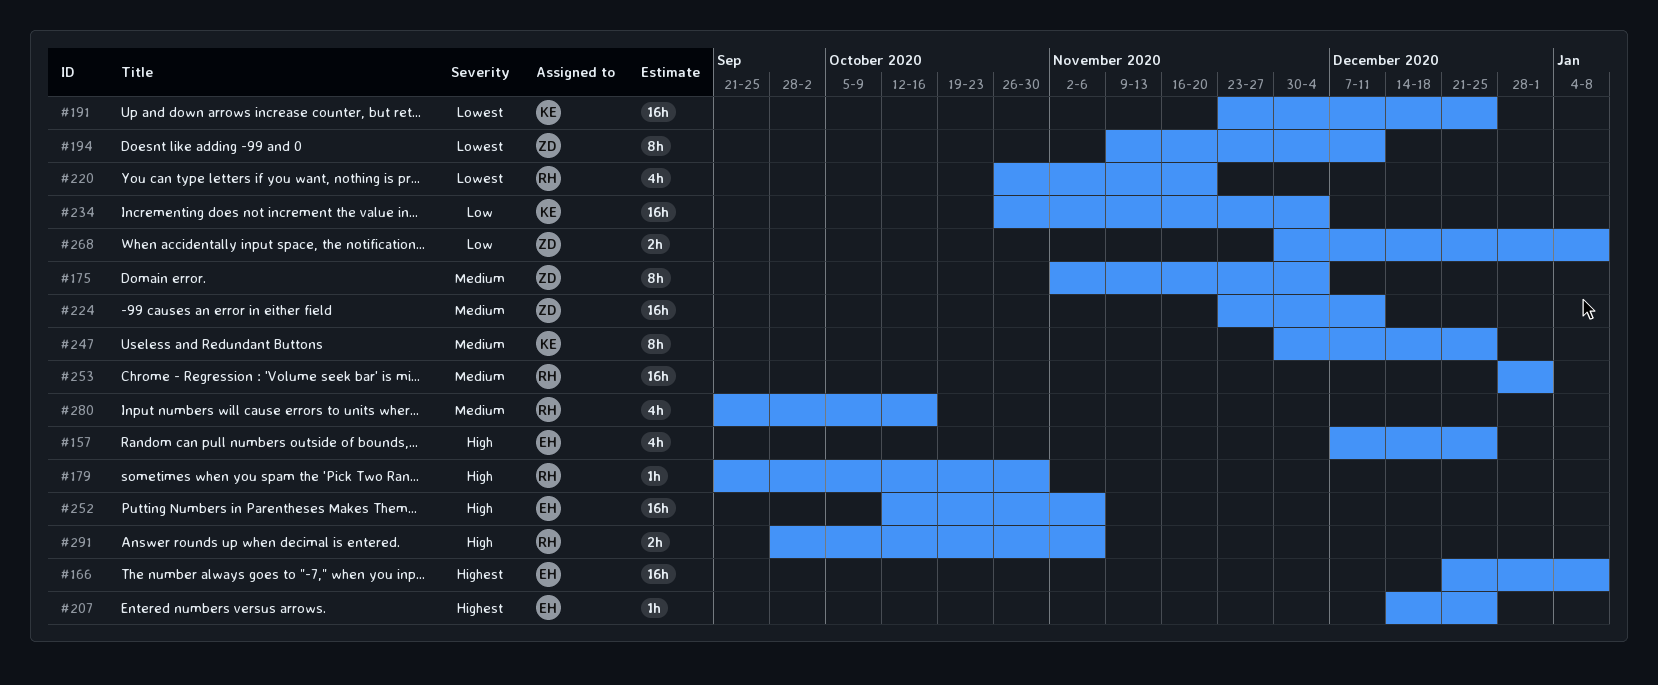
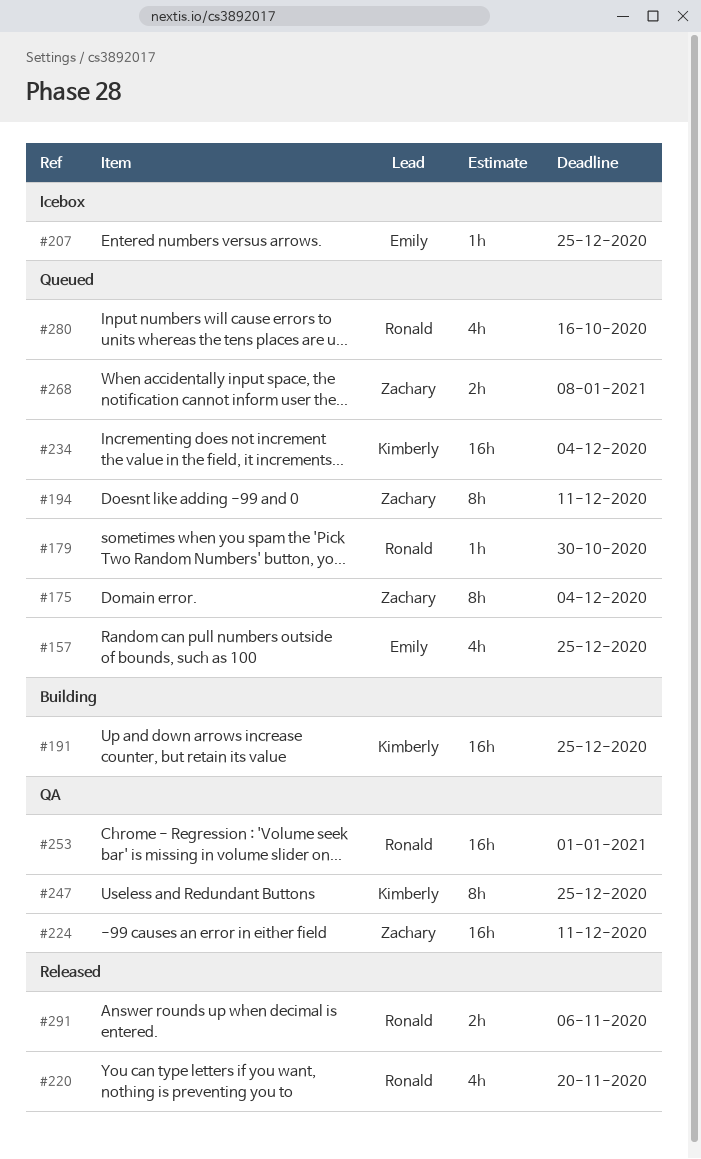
#166: present -> none
#252: present -> none

